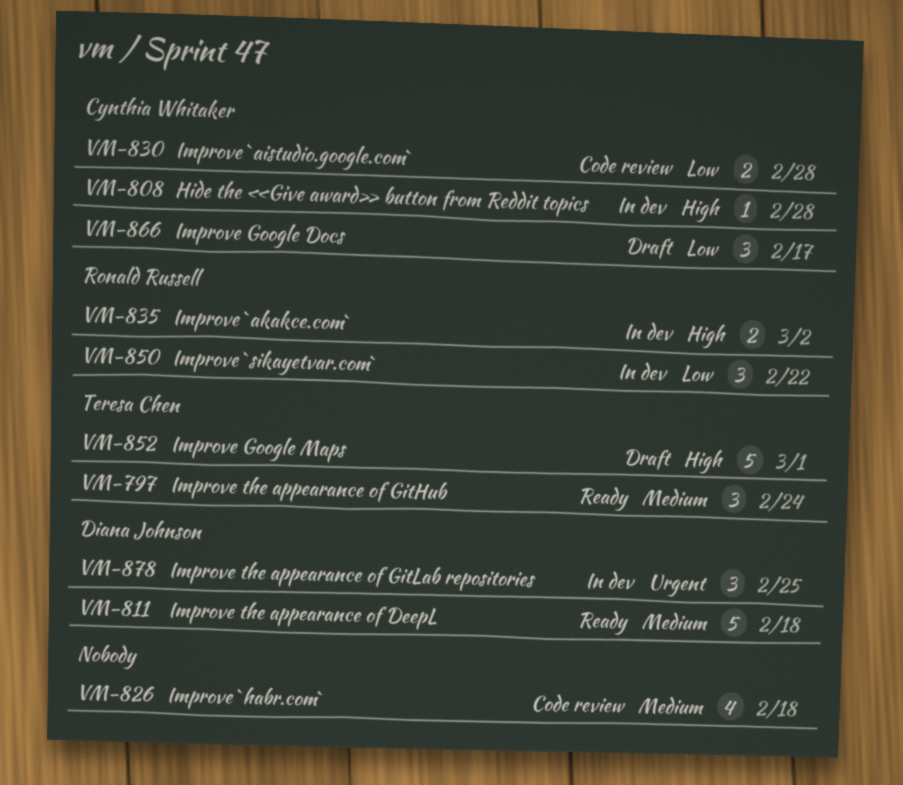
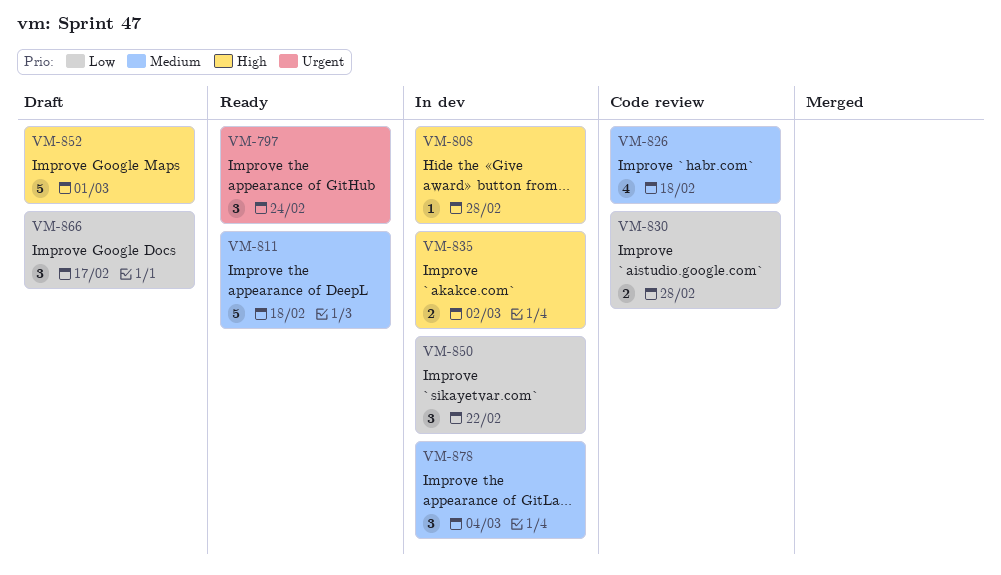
VM-797, priority: Medium -> Urgent
VM-878, priority: Urgent -> Medium
VM-878, due: Feb 25 -> Mar 4

